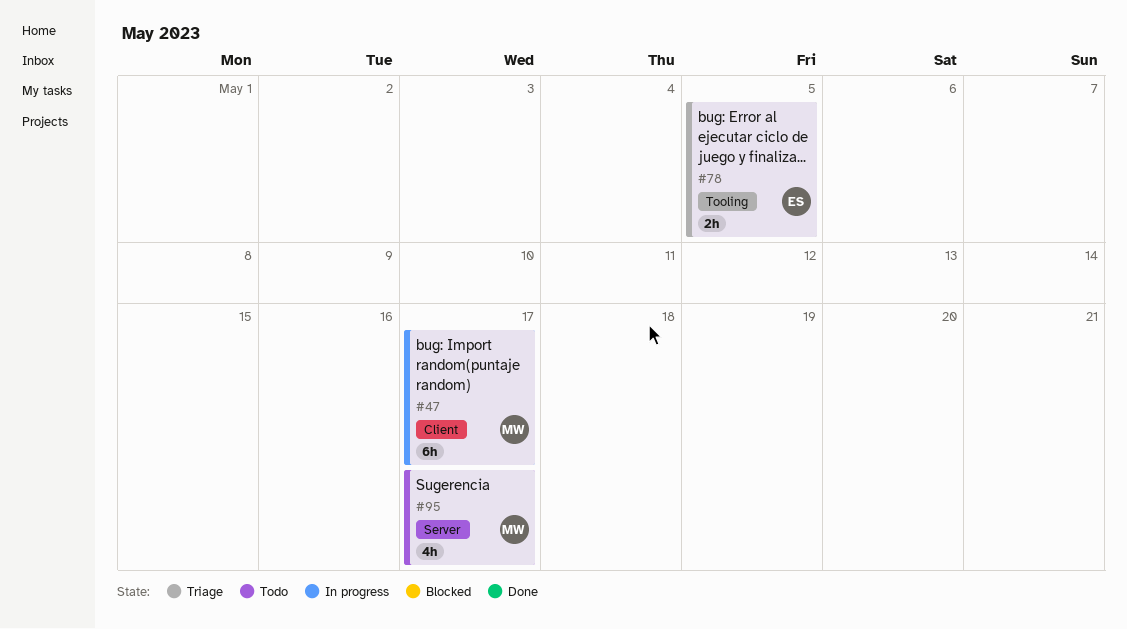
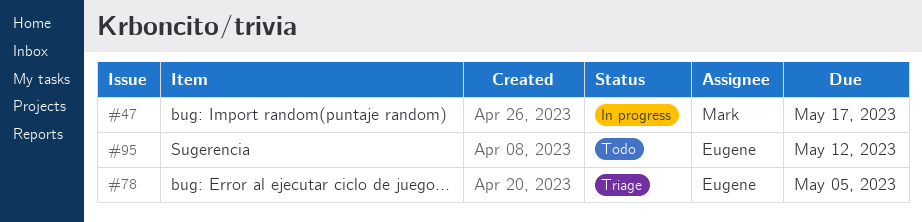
#95, owner: Mark -> Eugene
#95, due: May 17 -> May 12

